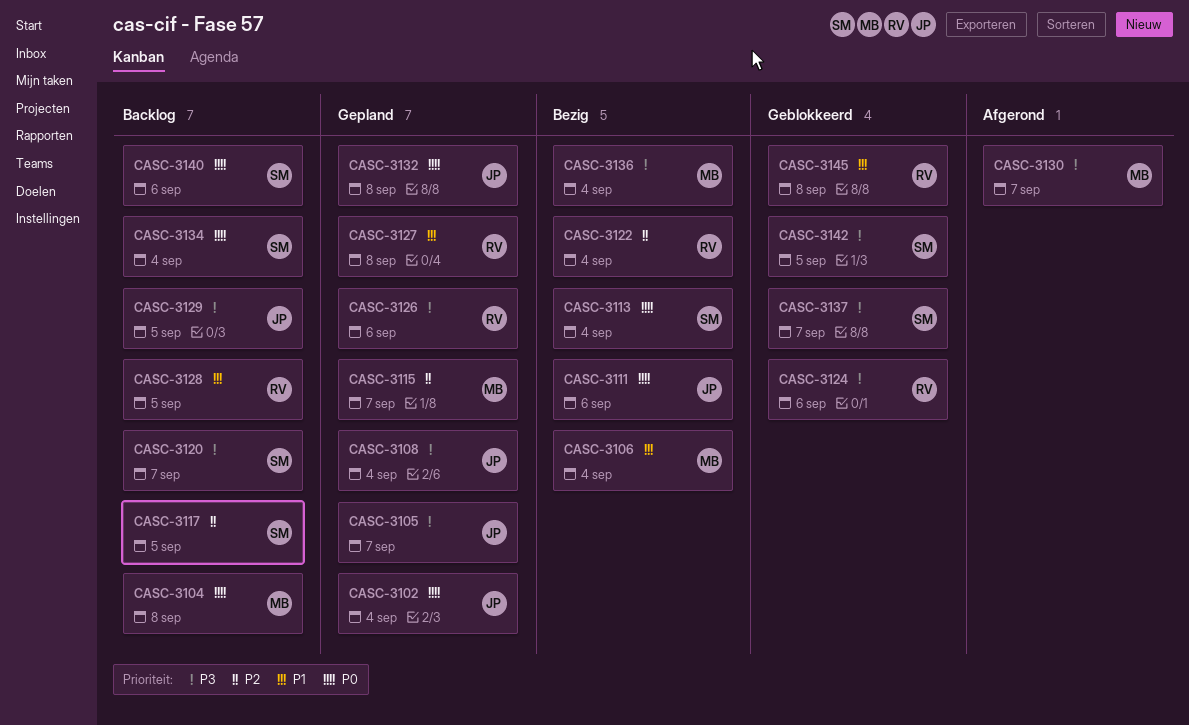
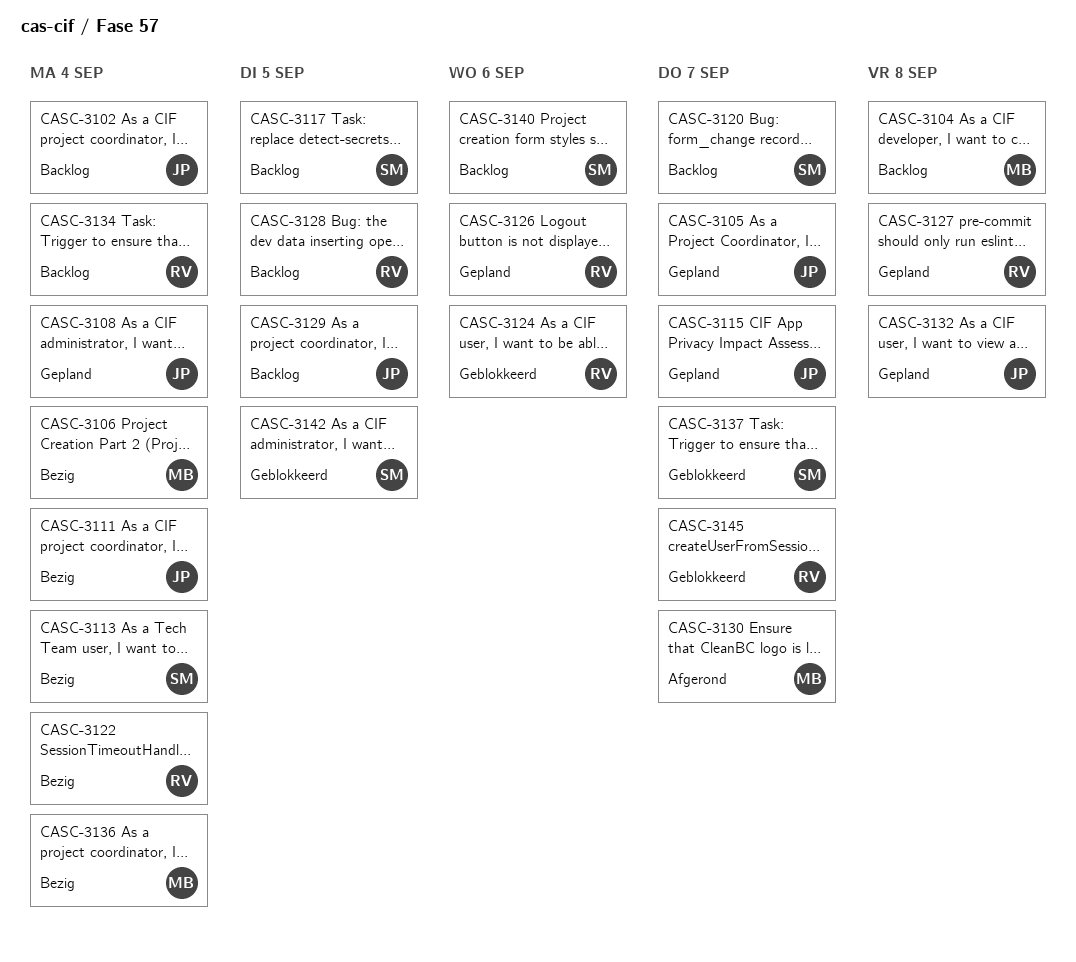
CASC-3102, status: Gepland -> Backlog
CASC-3111, due: Sep 6 -> Sep 4
CASC-3115, owner: MB -> JP
CASC-3134, owner: SM -> RV
CASC-3145, due: Sep 8 -> Sep 7

